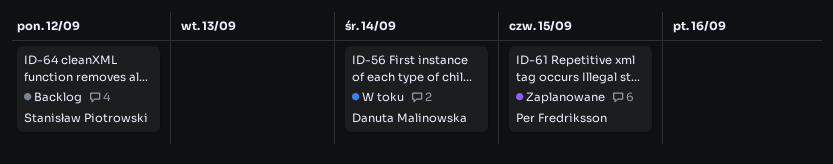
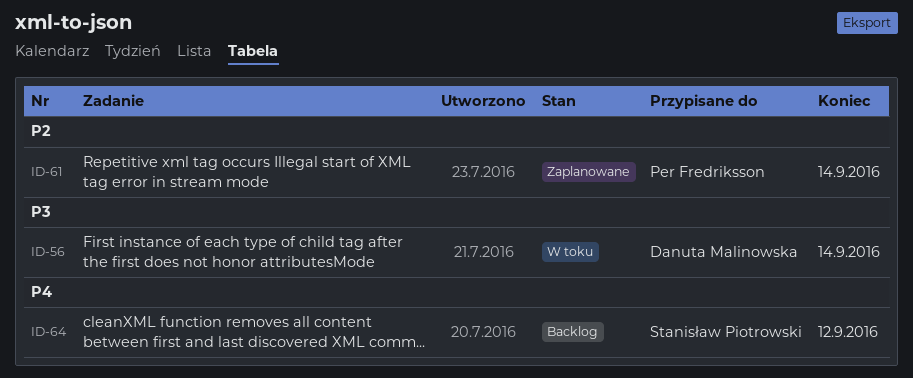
ID-61, due: Sep 15 -> Sep 14

